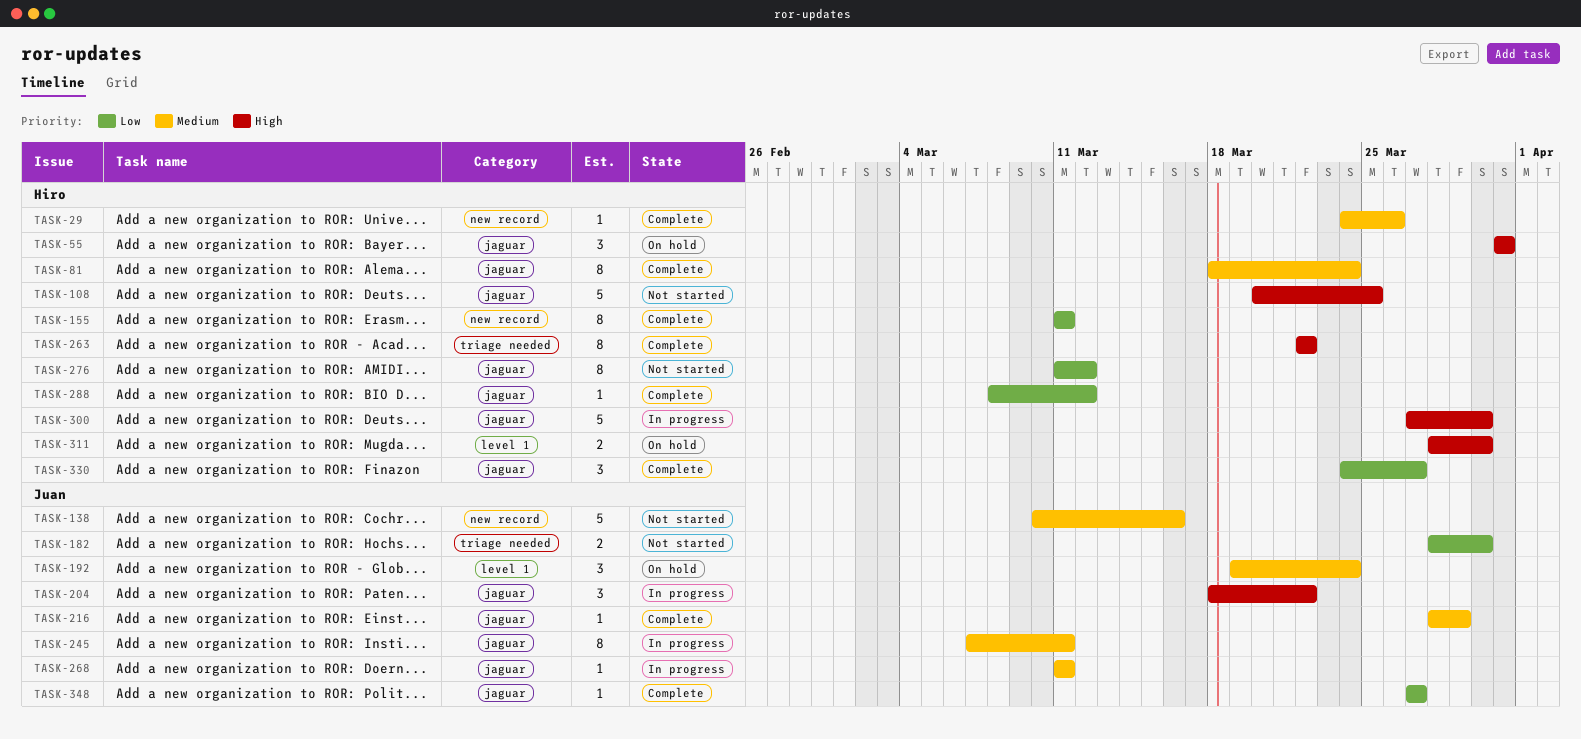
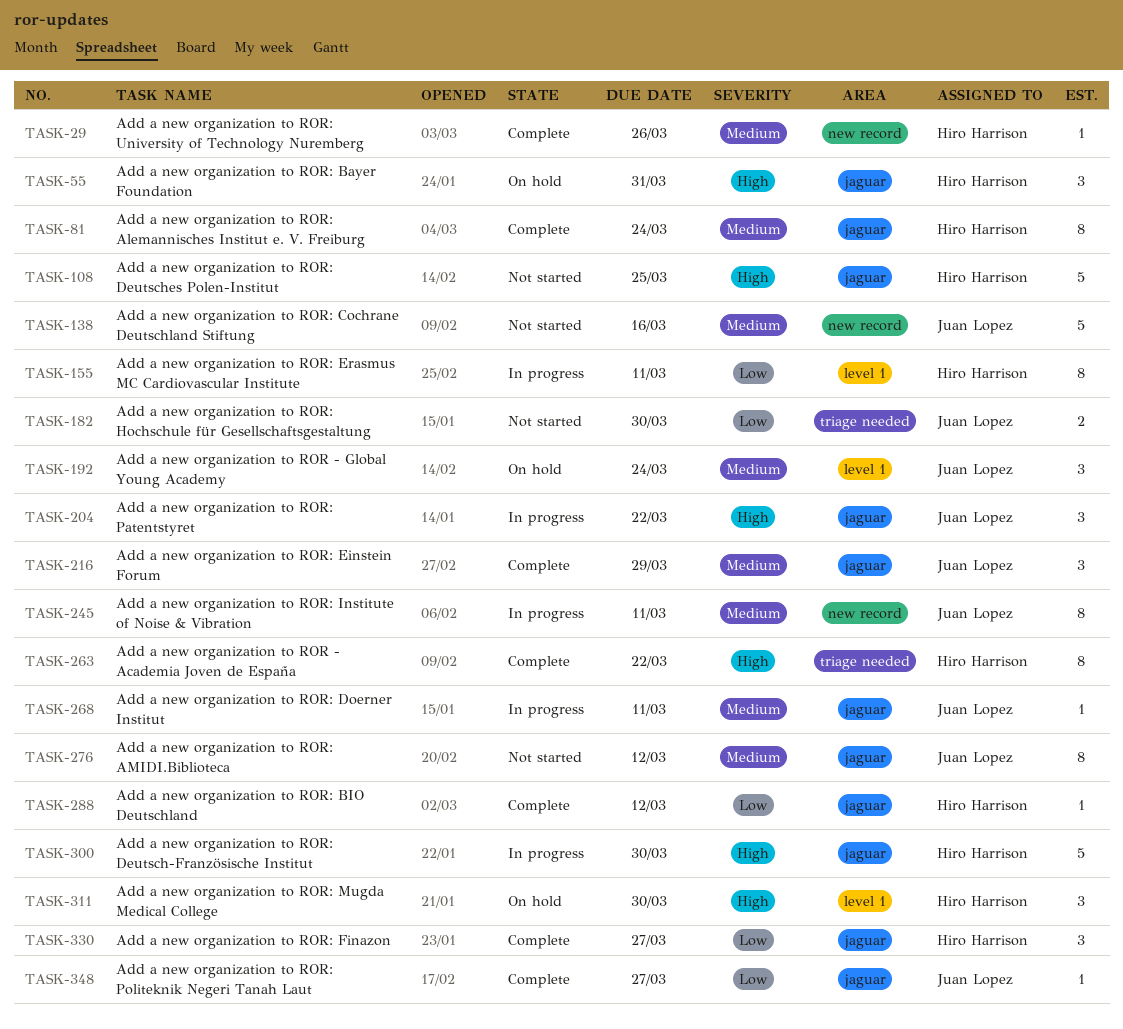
TASK-155, status: Complete -> In progress
TASK-155, label: new record -> level 1
TASK-216, estimate: 1 -> 3
TASK-245, label: jaguar -> new record
TASK-276, owner: Hiro Harrison -> Juan Lopez
TASK-276, priority: Low -> Medium
TASK-311, estimate: 2 -> 3

